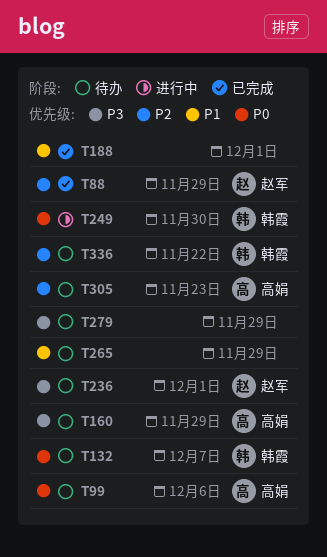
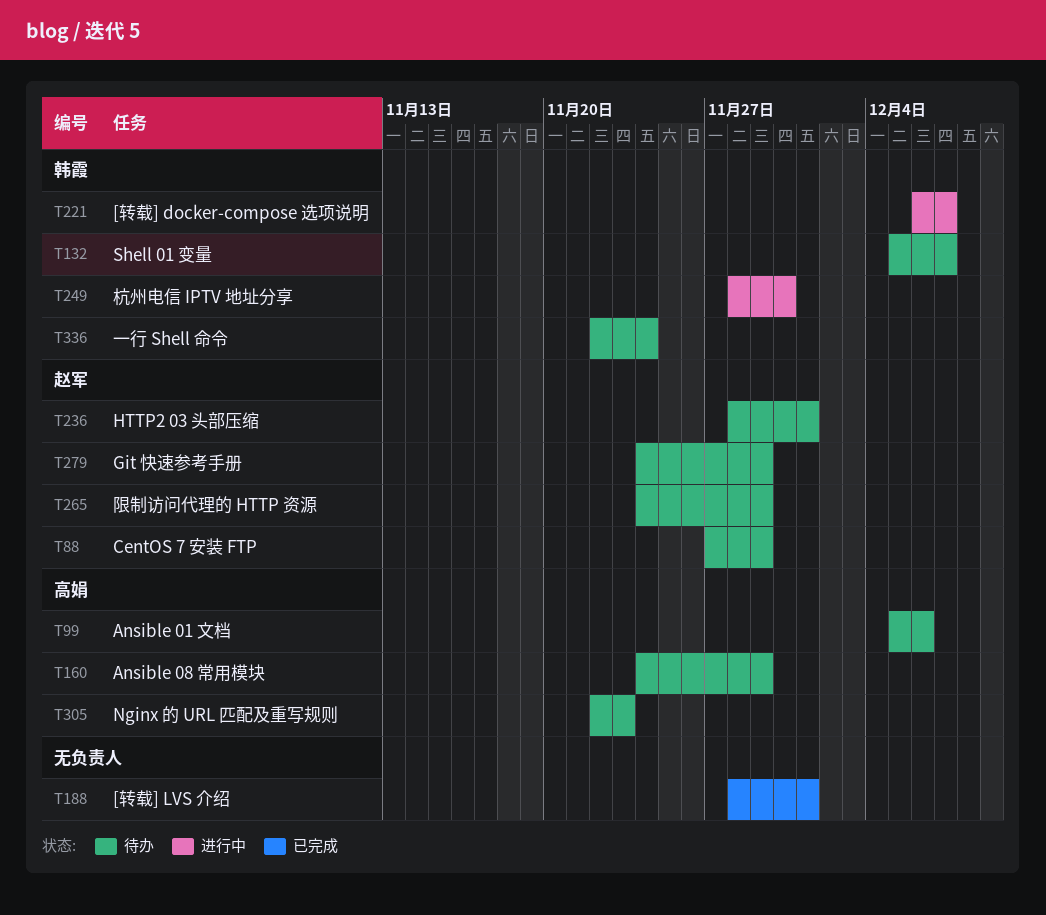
T88, status: 已完成 -> 待办
T221: none -> present
T265, owner: none -> 赵军
T279, owner: none -> 赵军
T336, due: Nov 22 -> Nov 24

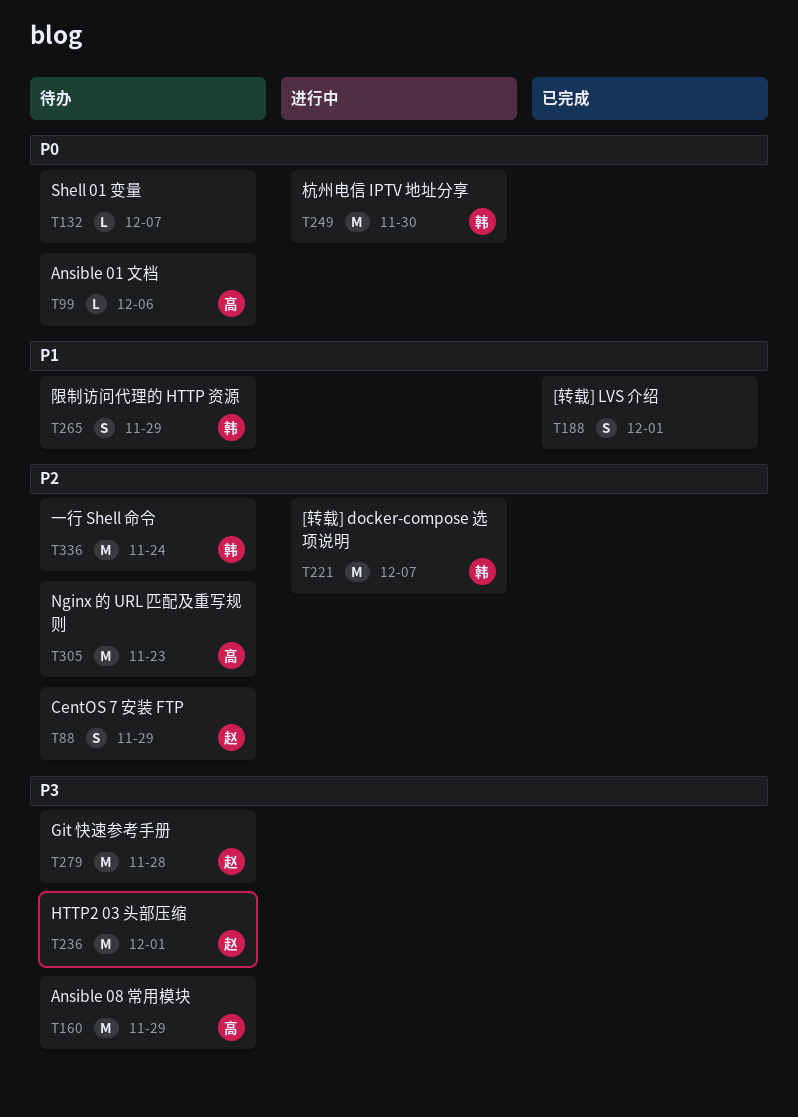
T132, owner: 韩霞 -> none
T265, owner: 赵军 -> 韩霞
T279, due: Nov 29 -> Nov 28

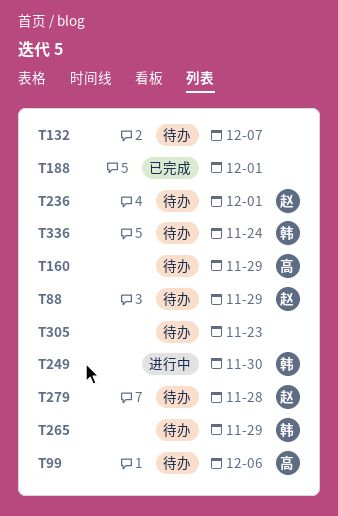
T221: present -> none
T305, owner: 高 -> none

